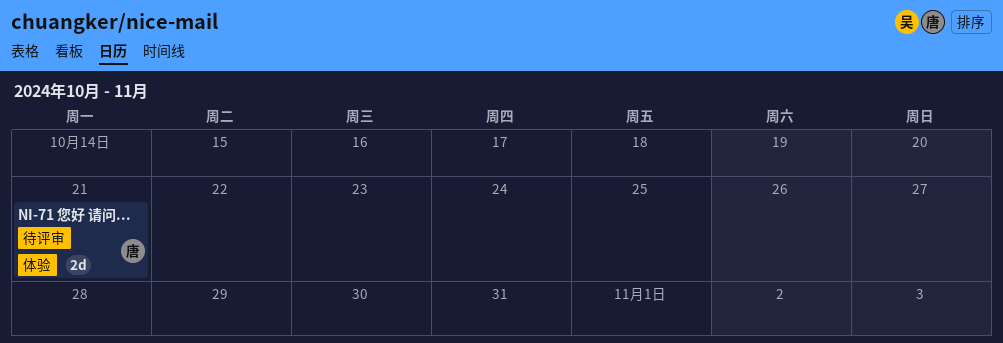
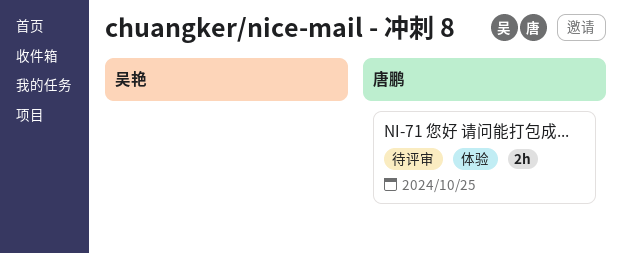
NI-71, estimate: 2d -> 2h
NI-71, due: Oct 21 -> Oct 25

